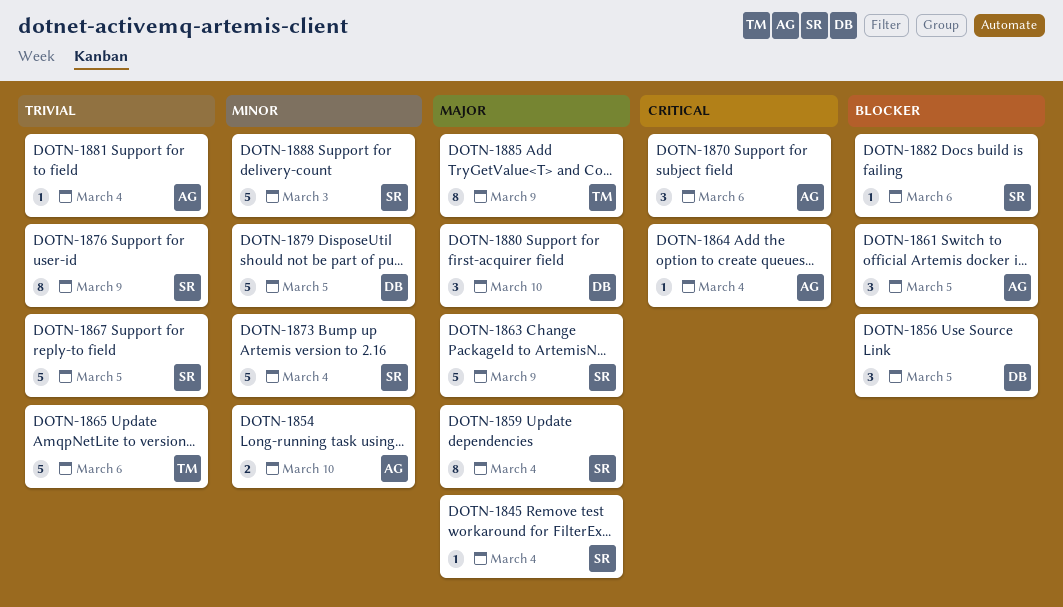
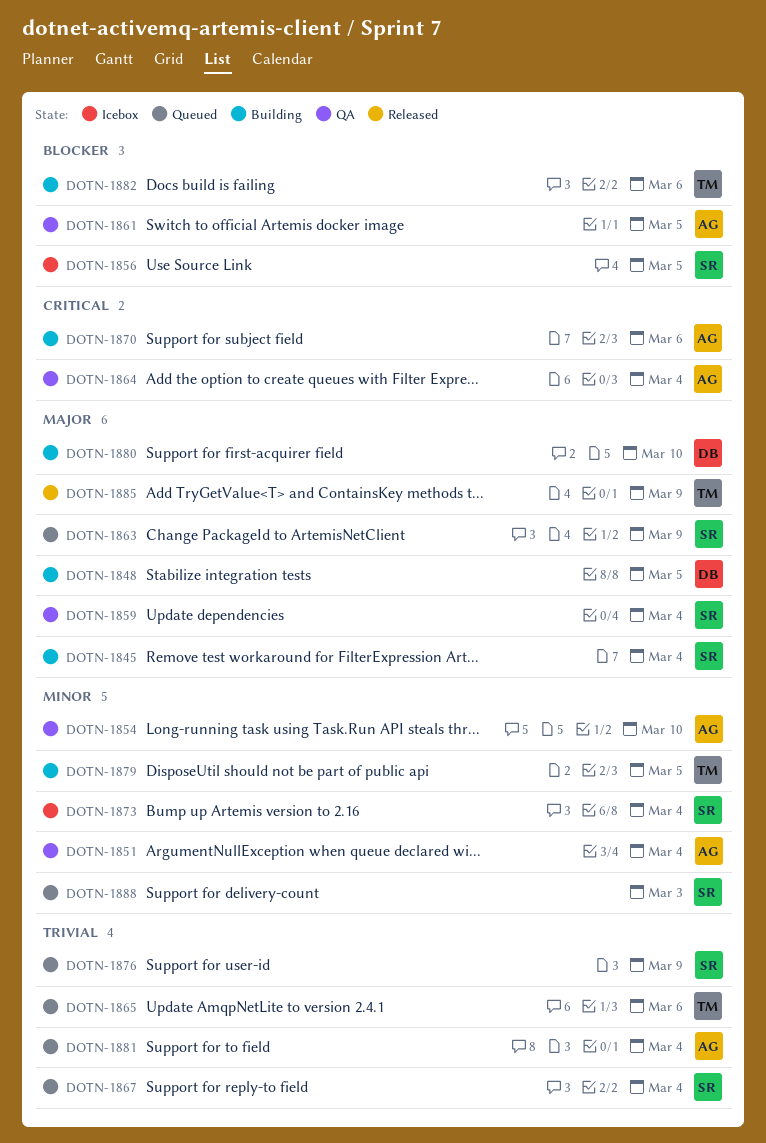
DOTN-1848: none -> present
DOTN-1851: none -> present
DOTN-1856, owner: DB -> SR
DOTN-1867, due: Mar 5 -> Mar 4
DOTN-1879, owner: DB -> TM
DOTN-1882, owner: SR -> TM

